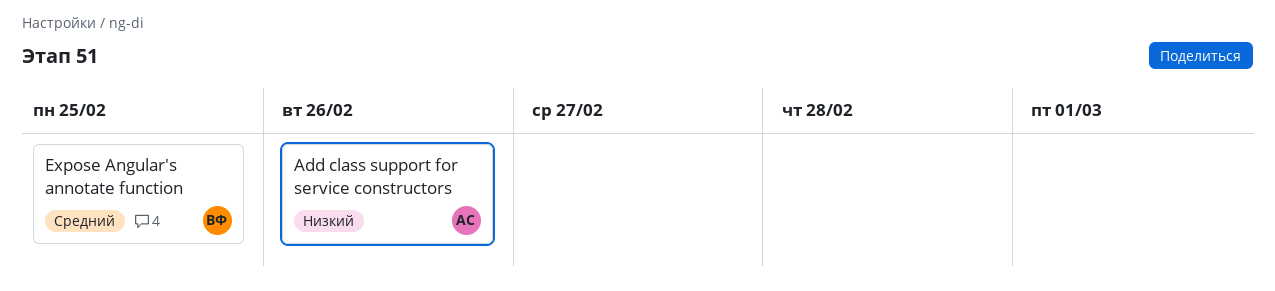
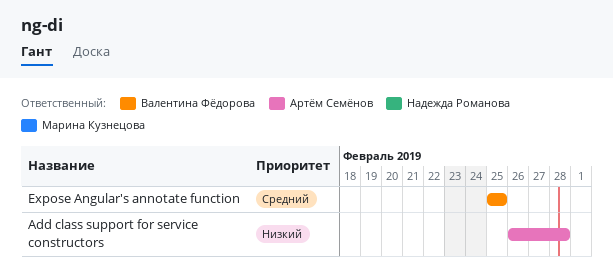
Add class support for service constructors, due: Feb 26 -> Feb 28

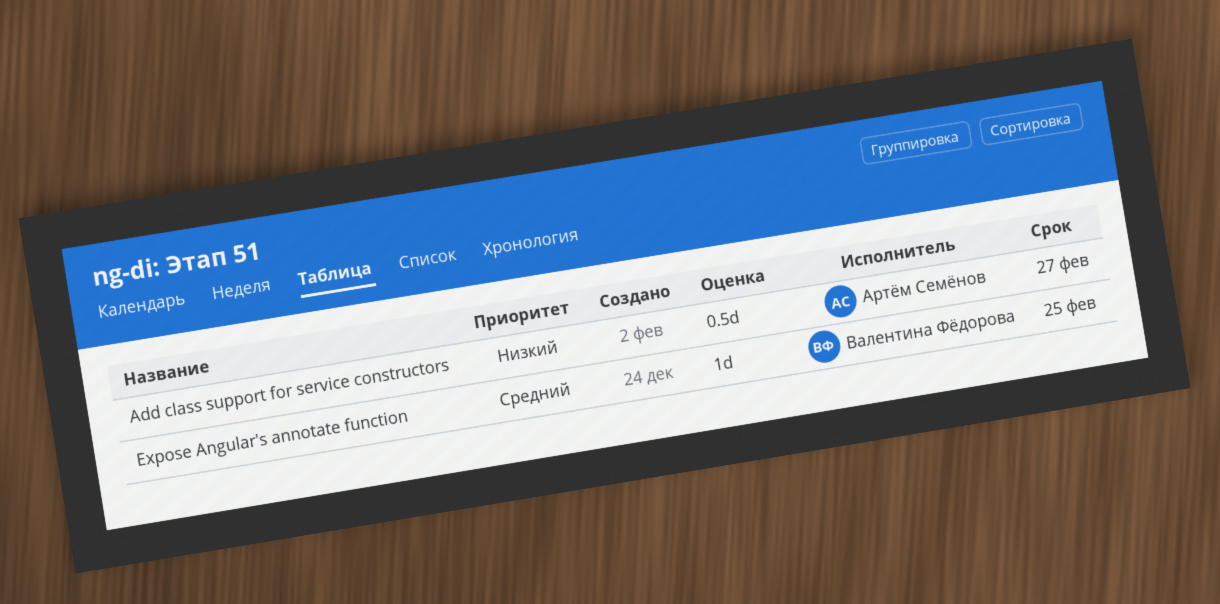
Add class support for service constructors, due: Feb 28 -> Feb 27

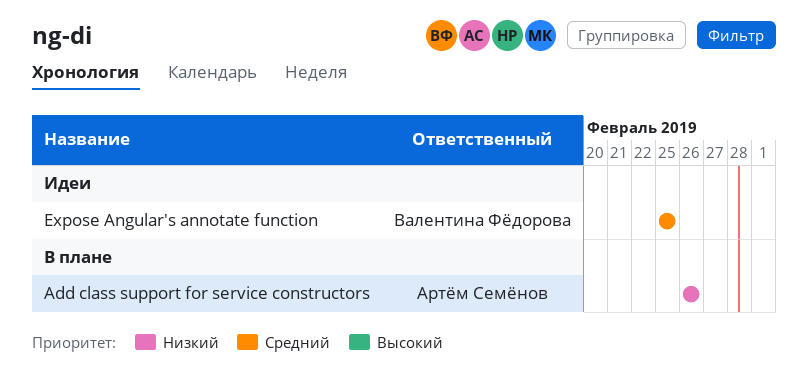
Add class support for service constructors, due: Feb 27 -> Feb 26

